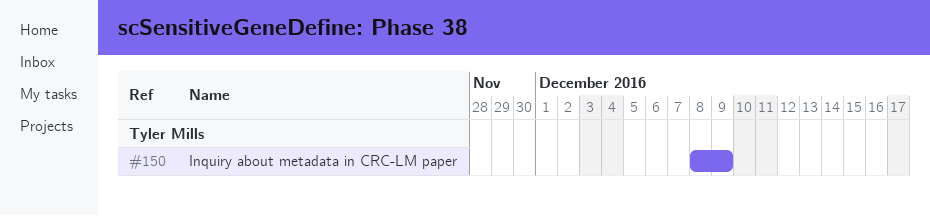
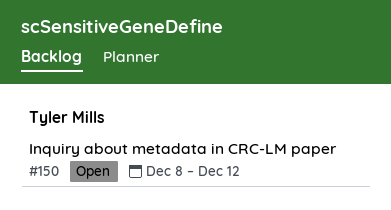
#150, due: Dec 9 -> Dec 12

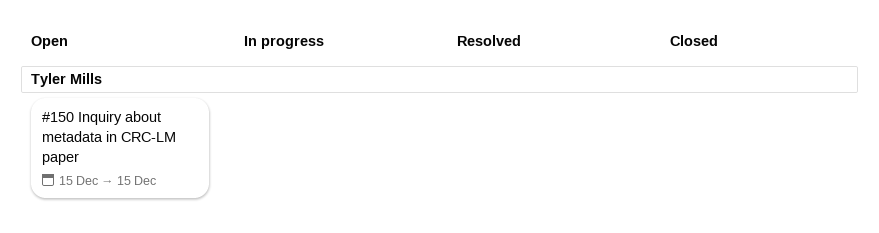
#150, start: Dec 8 -> Dec 15
#150, due: Dec 12 -> Dec 15

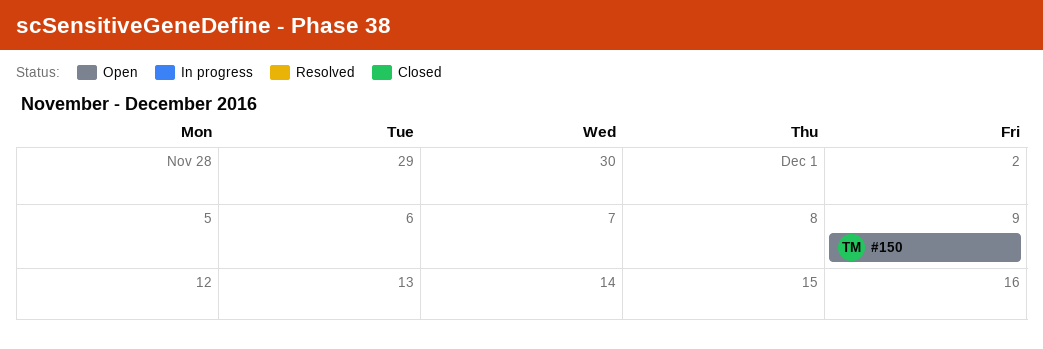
#150, start: Dec 15 -> Dec 9
#150, due: Dec 15 -> Dec 9

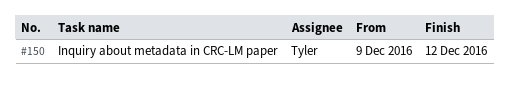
#150, due: Dec 9 -> Dec 12

